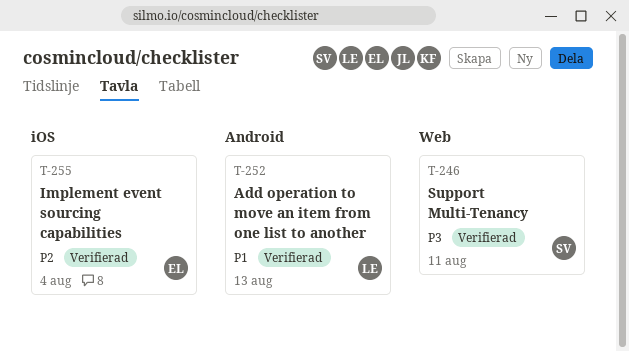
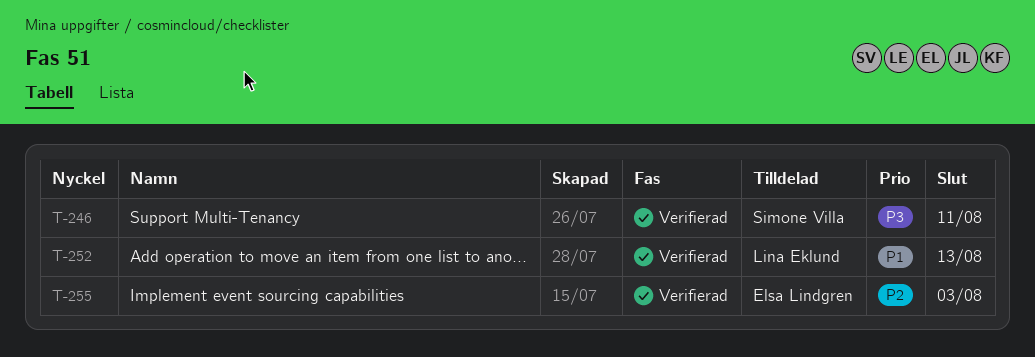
T-255, due: Aug 4 -> Aug 3

